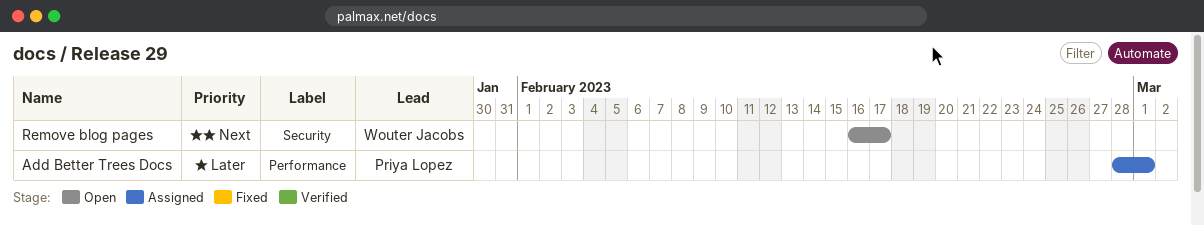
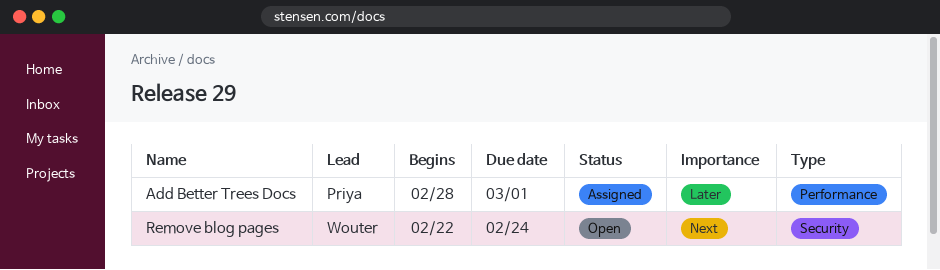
Remove blog pages, start: Feb 16 -> Feb 22
Remove blog pages, due: Feb 17 -> Feb 24

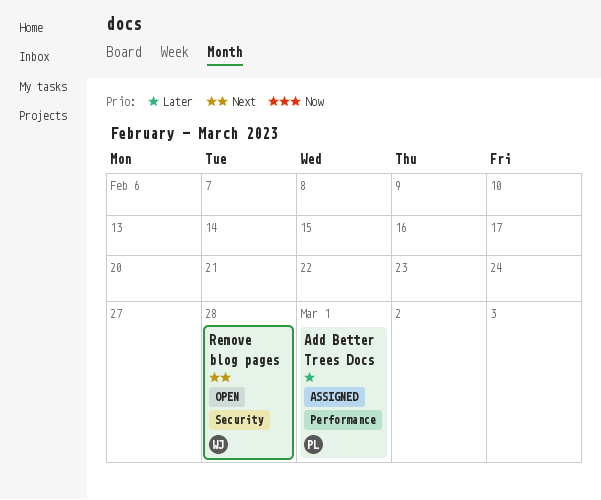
Remove blog pages, due: Feb 24 -> Feb 28

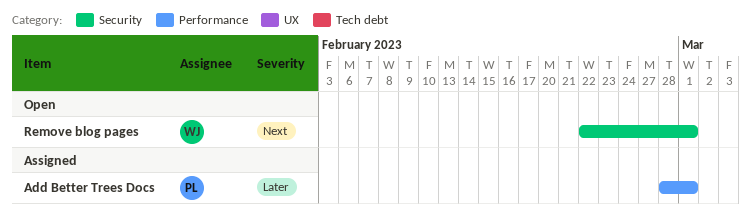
Remove blog pages, due: Feb 28 -> Mar 1

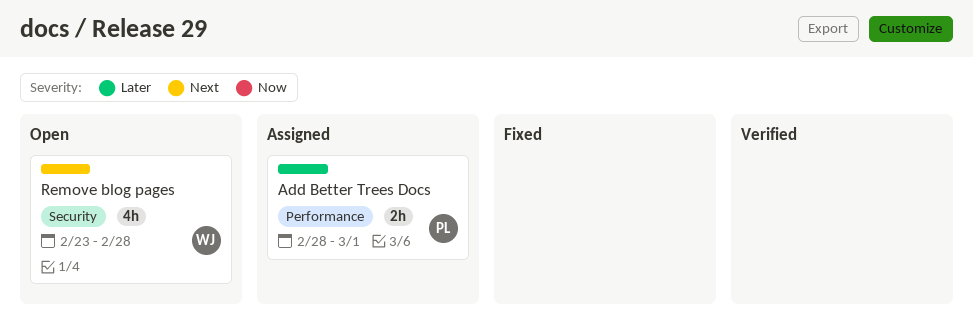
Remove blog pages, start: Feb 22 -> Feb 23
Remove blog pages, due: Mar 1 -> Feb 28

